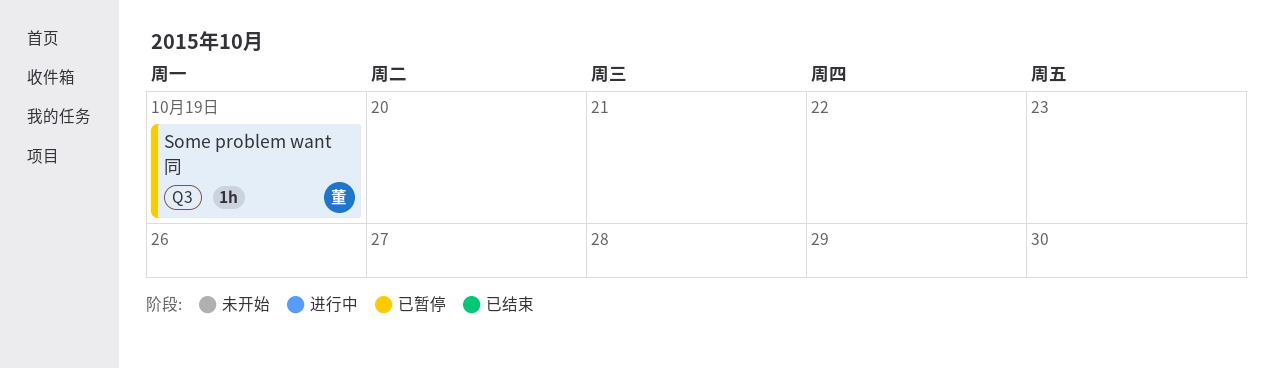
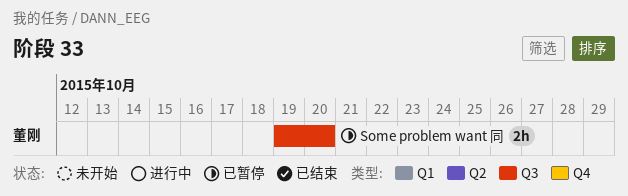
Some problem want 同, estimate: 1h -> 2h
Some problem want 同, due: Oct 19 -> Oct 20

